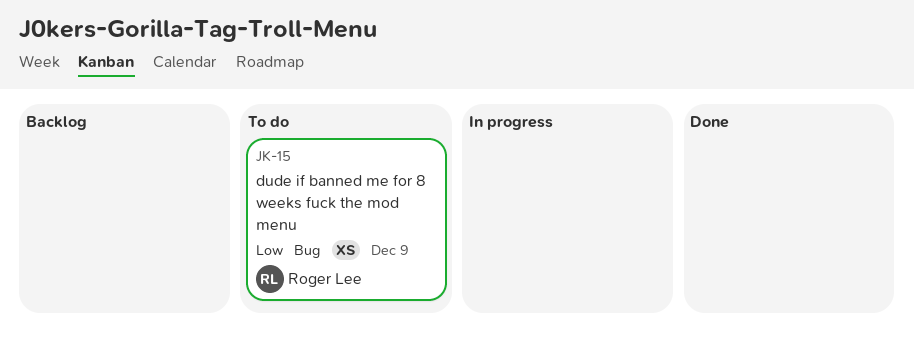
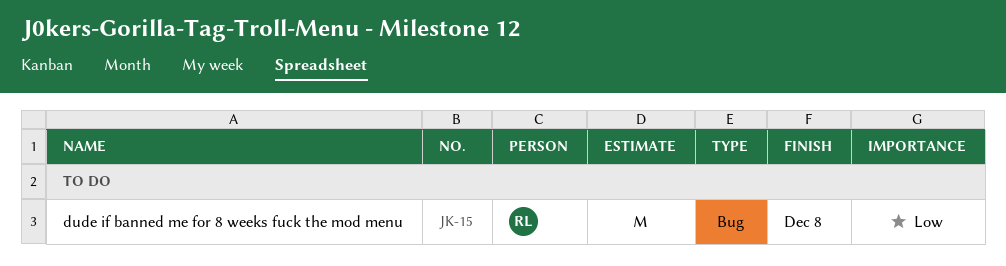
JK-15, estimate: XS -> M
JK-15, due: Dec 9 -> Dec 8

